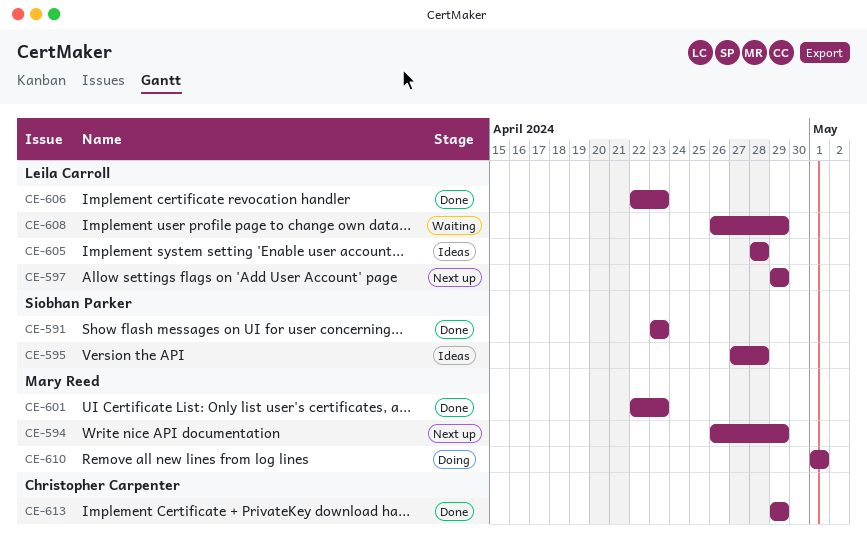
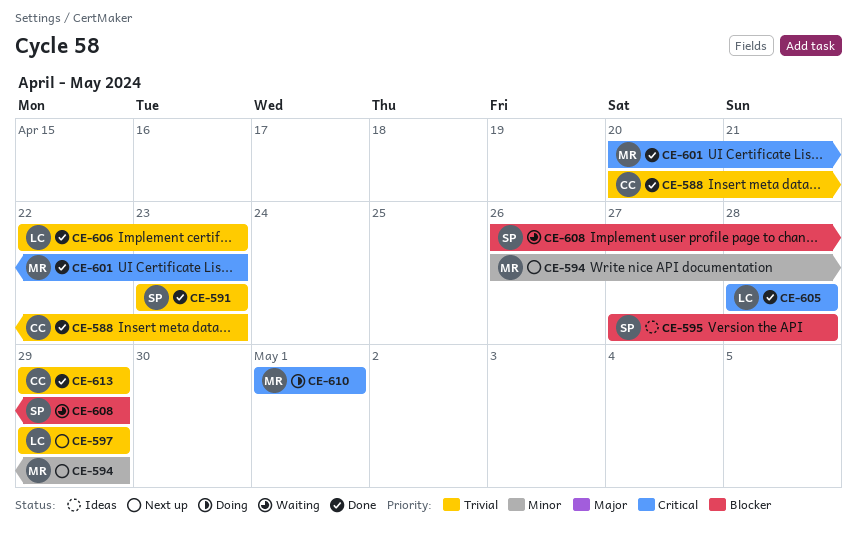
CE-588: none -> present
CE-601, start: Apr 22 -> Apr 20
CE-605, status: Ideas -> Done
CE-608, owner: Leila Carroll -> Siobhan Parker

